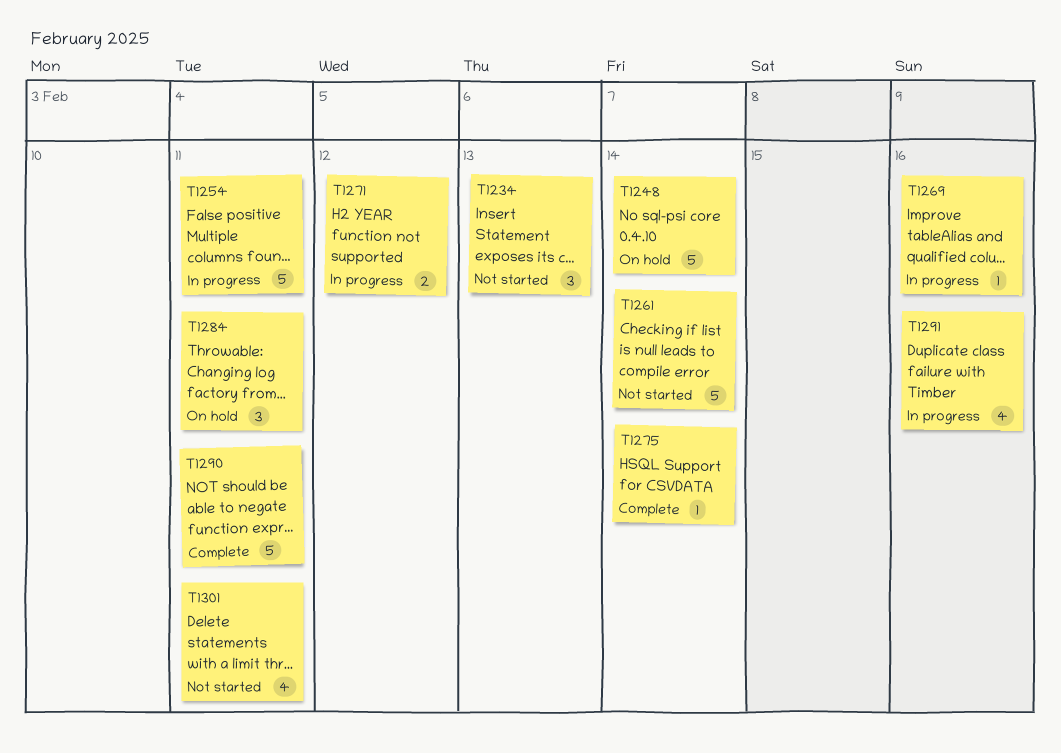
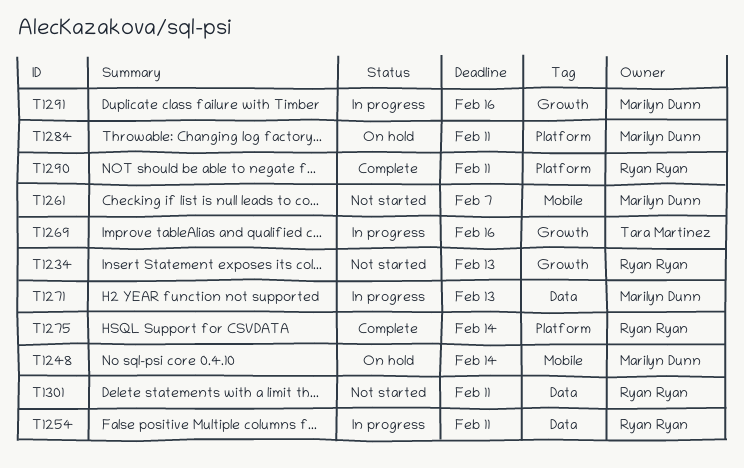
T1261, due: Feb 14 -> Feb 7
T1271, due: Feb 12 -> Feb 13

